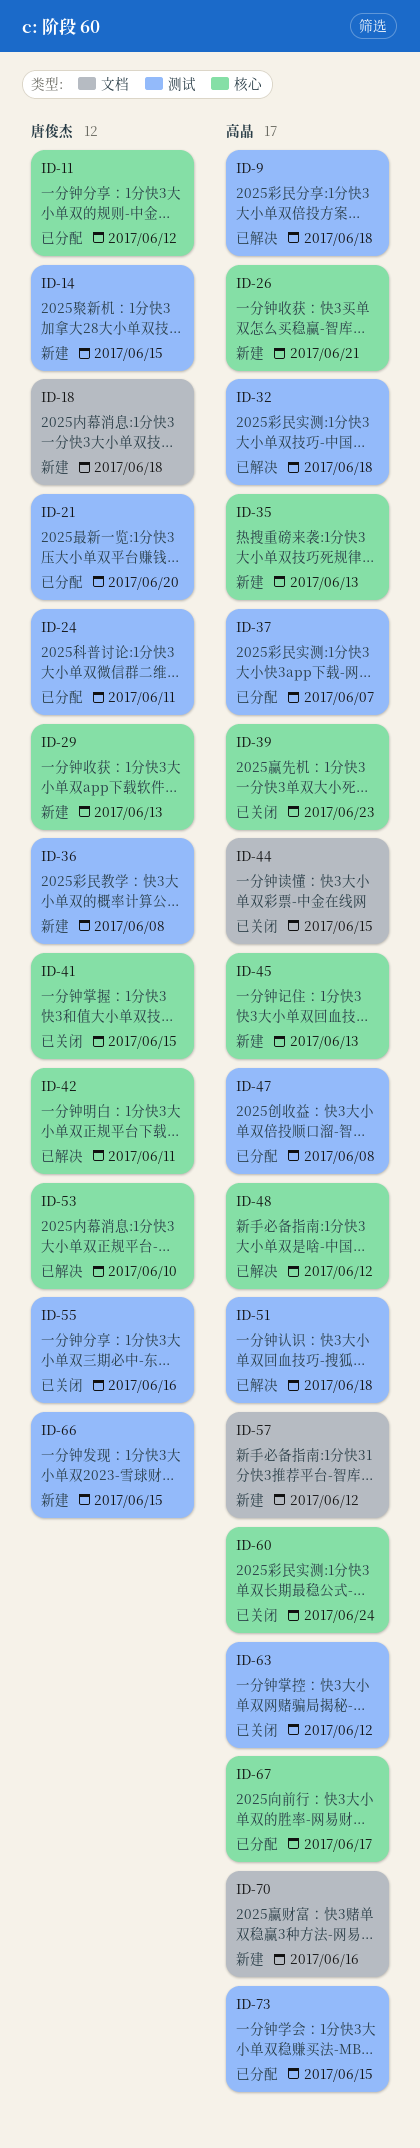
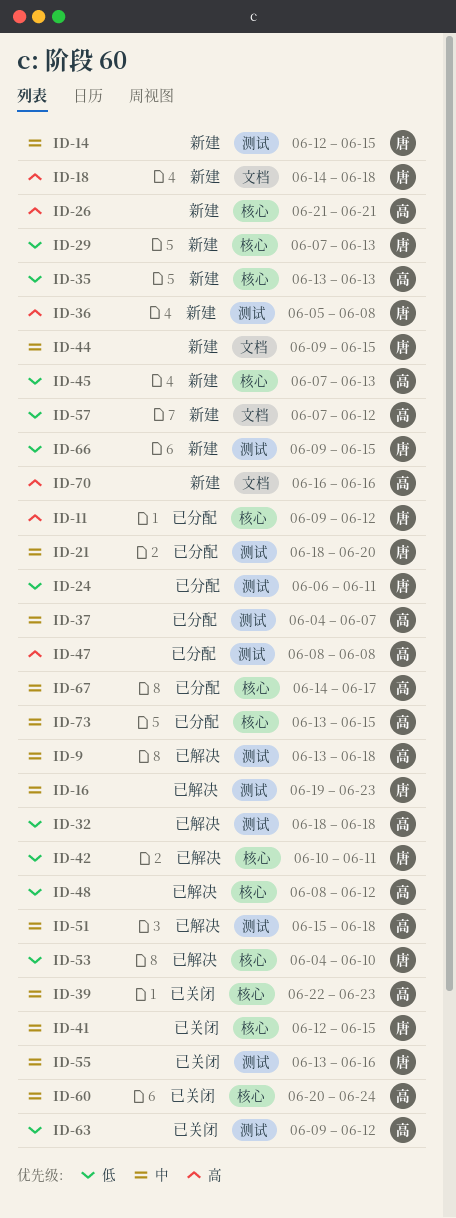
ID-16: none -> present
ID-44, status: 已关闭 -> 新建
ID-44, owner: 高晶 -> 唐俊杰
ID-73, label: 测试 -> 核心

